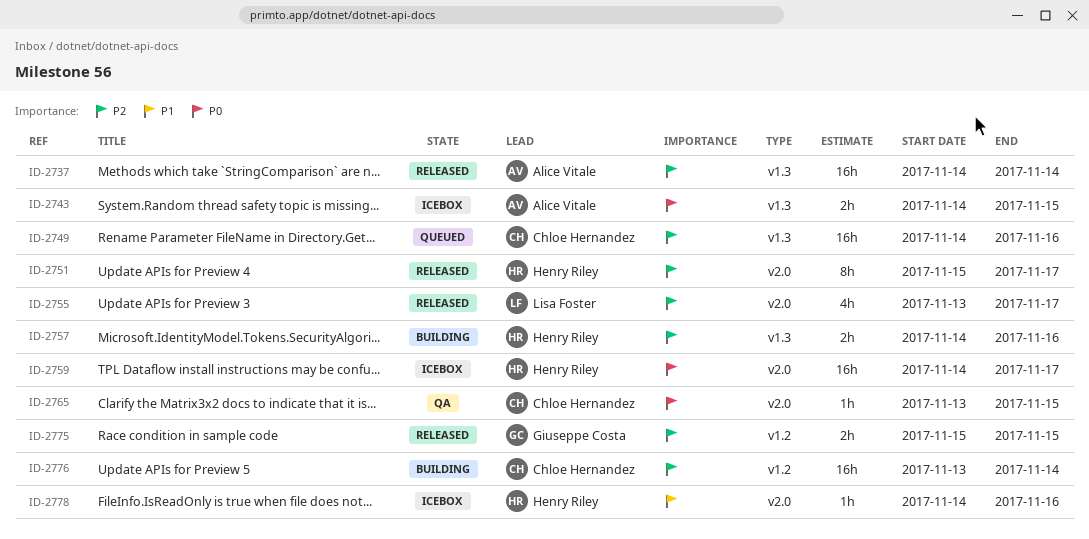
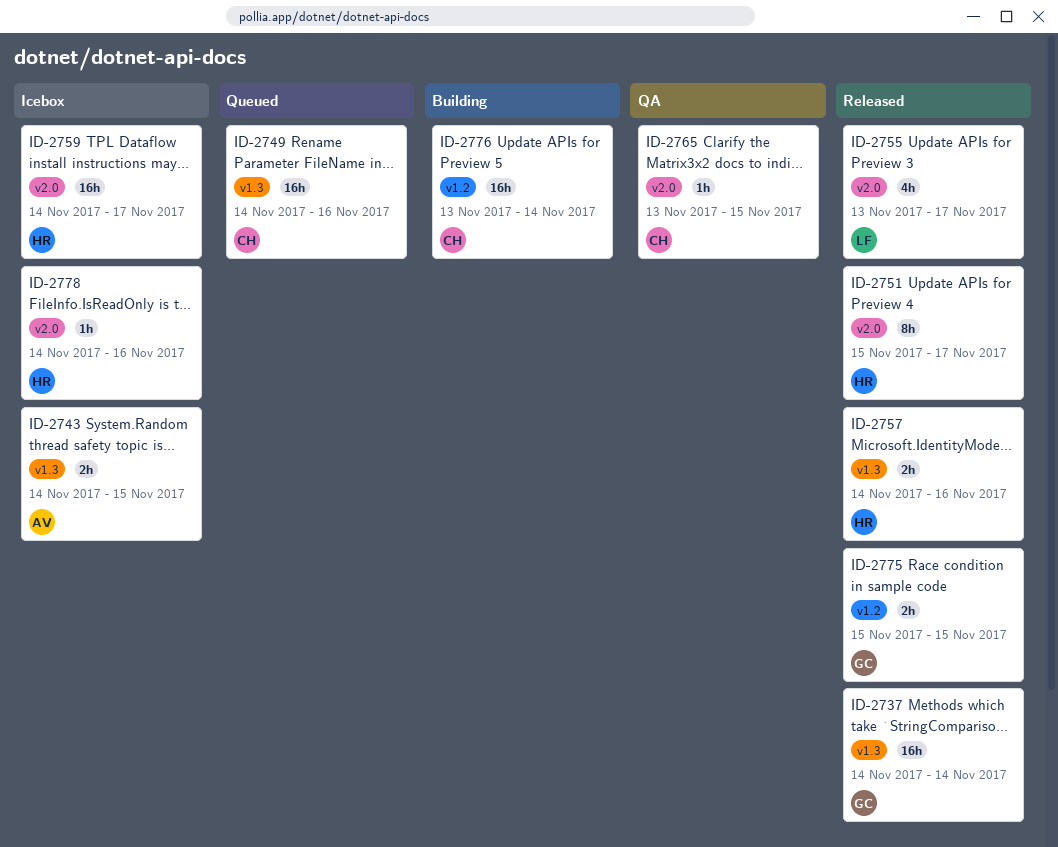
ID-2737, owner: Alice Vitale -> Giuseppe Costa
ID-2757, status: Building -> Released

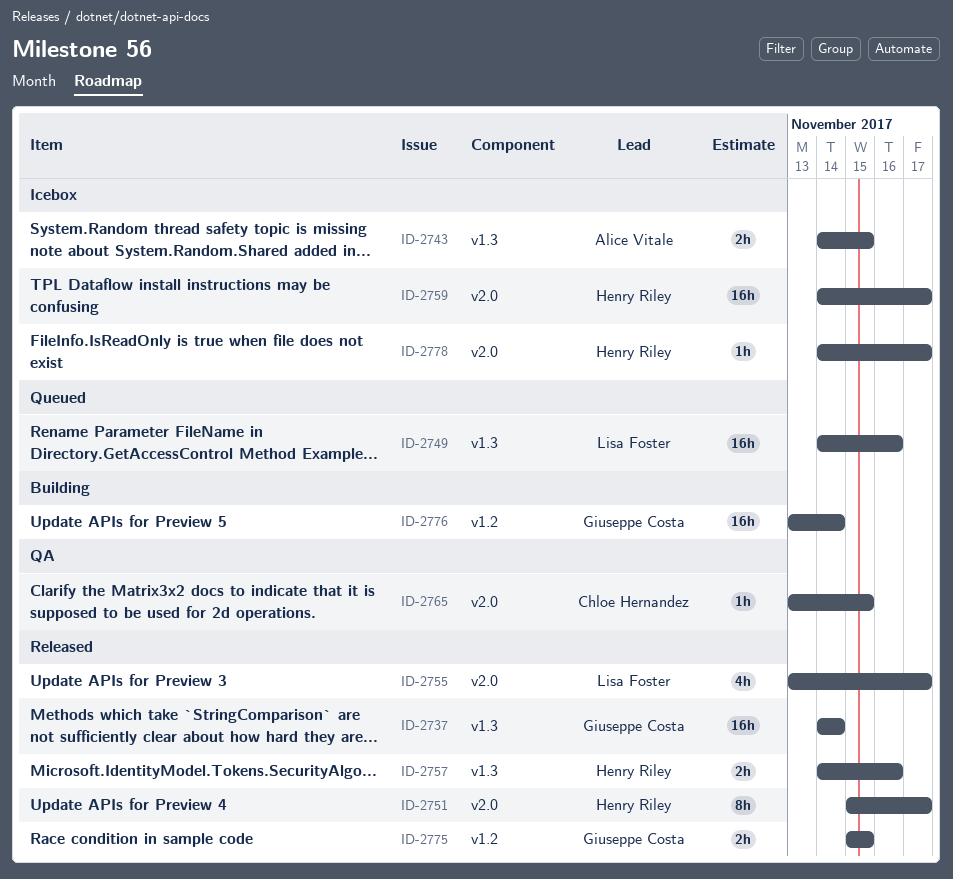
ID-2749, owner: Chloe Hernandez -> Lisa Foster
ID-2776, owner: Chloe Hernandez -> Giuseppe Costa
ID-2778, due: Nov 16 -> Nov 17

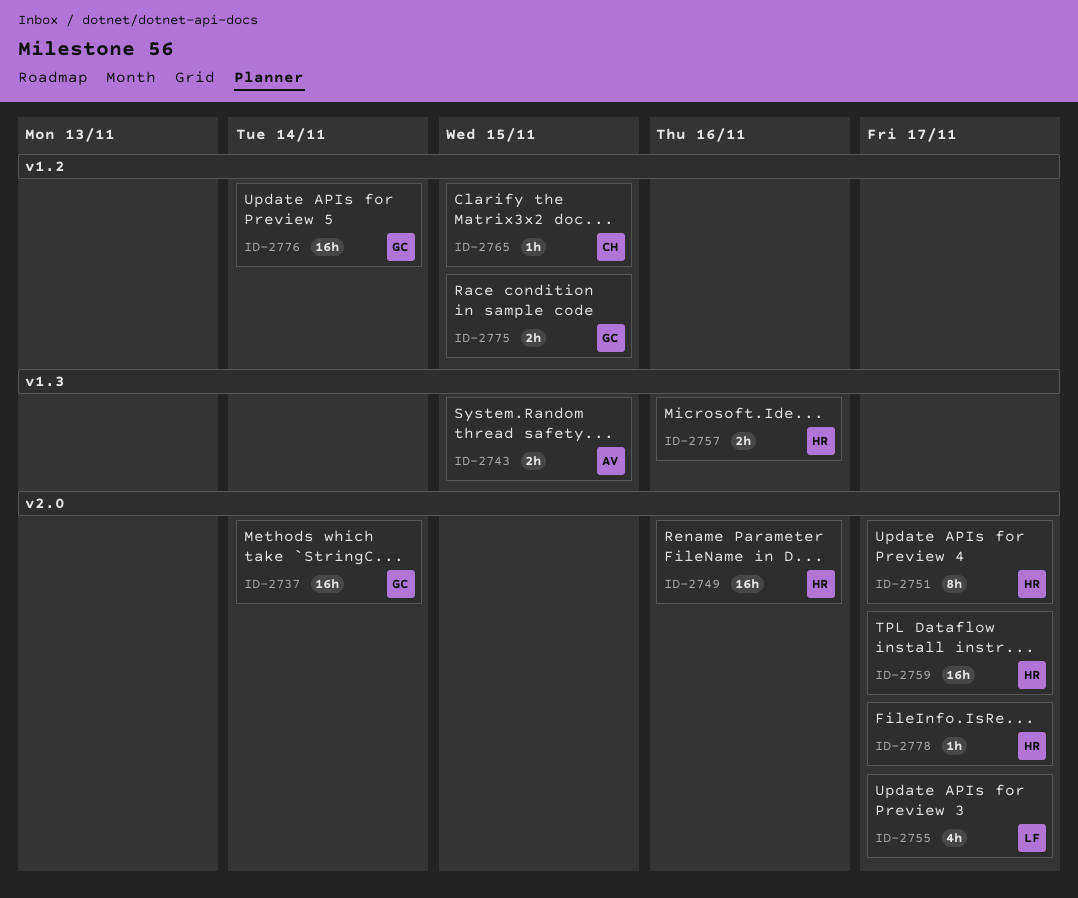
ID-2737, label: v1.3 -> v2.0
ID-2749, owner: Lisa Foster -> Henry Riley
ID-2749, label: v1.3 -> v2.0
ID-2765, label: v2.0 -> v1.2

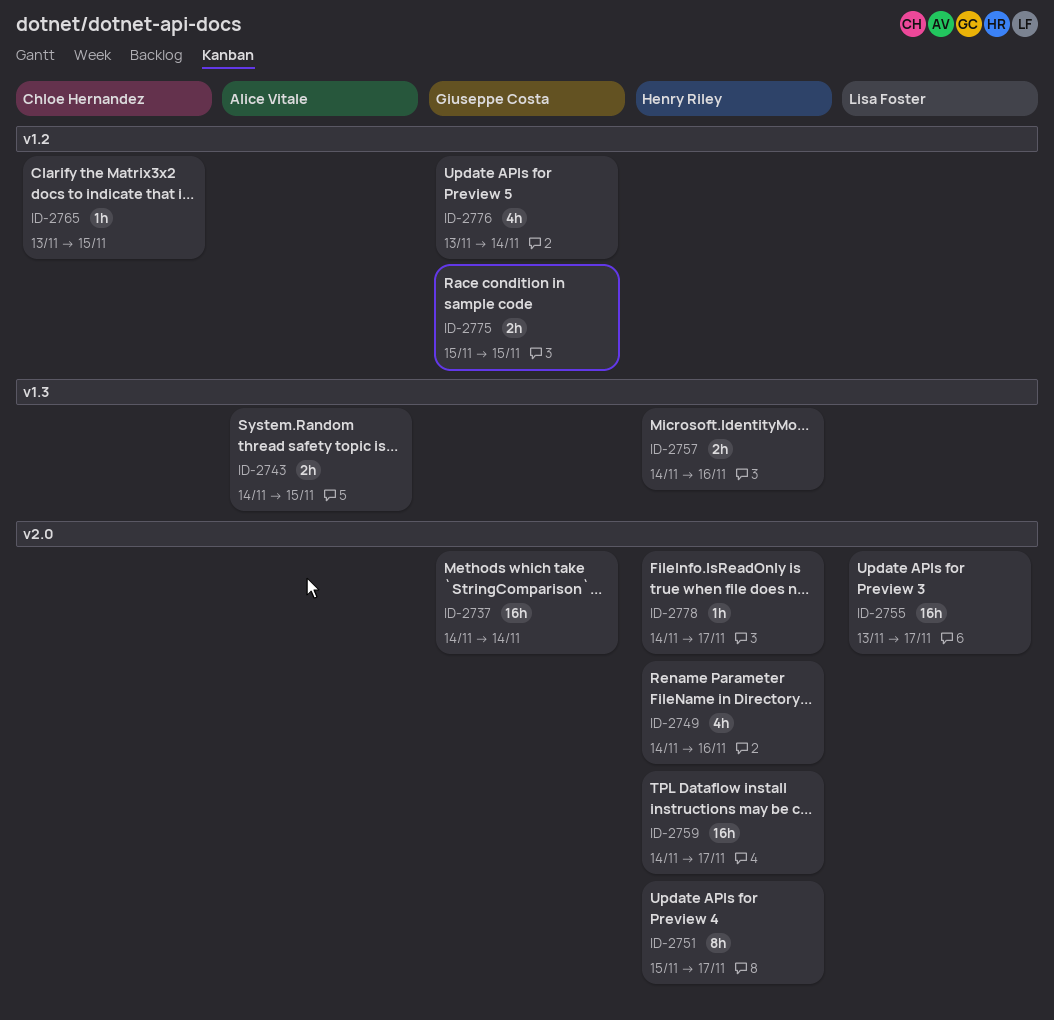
ID-2749, estimate: 16h -> 4h
ID-2755, estimate: 4h -> 16h
ID-2776, estimate: 16h -> 4h

